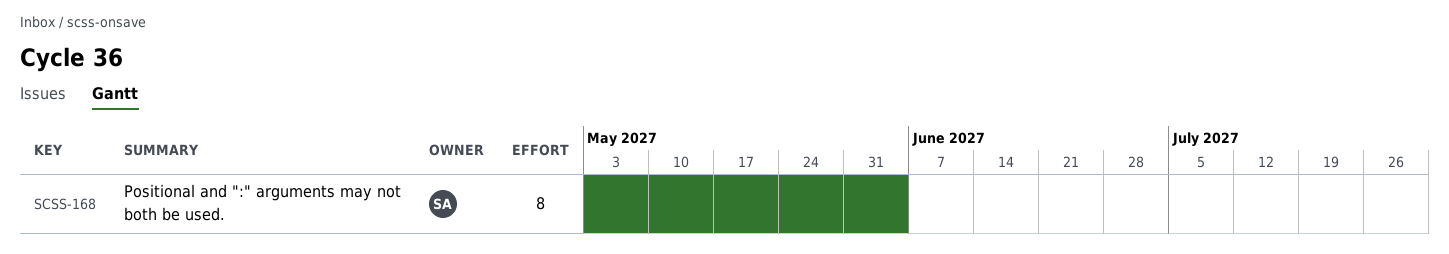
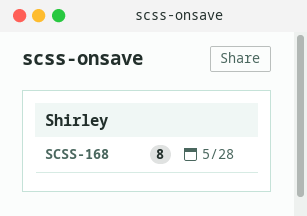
SCSS-168, due: Jun 4 -> May 28

